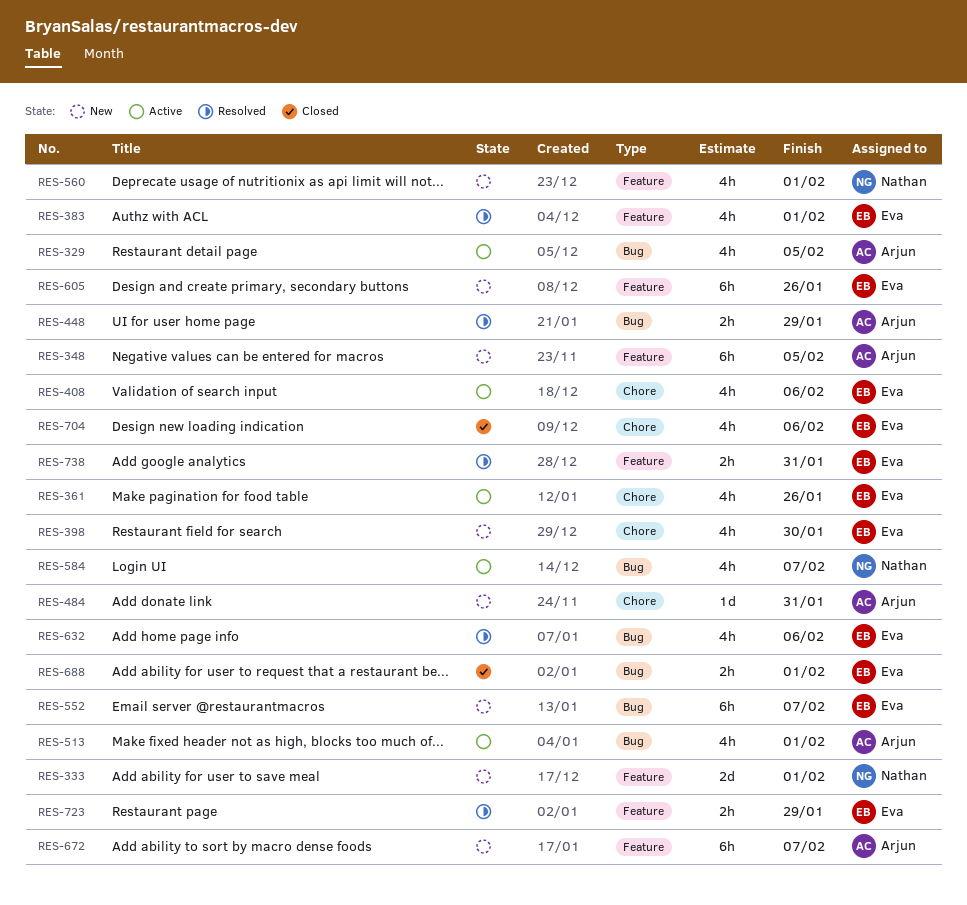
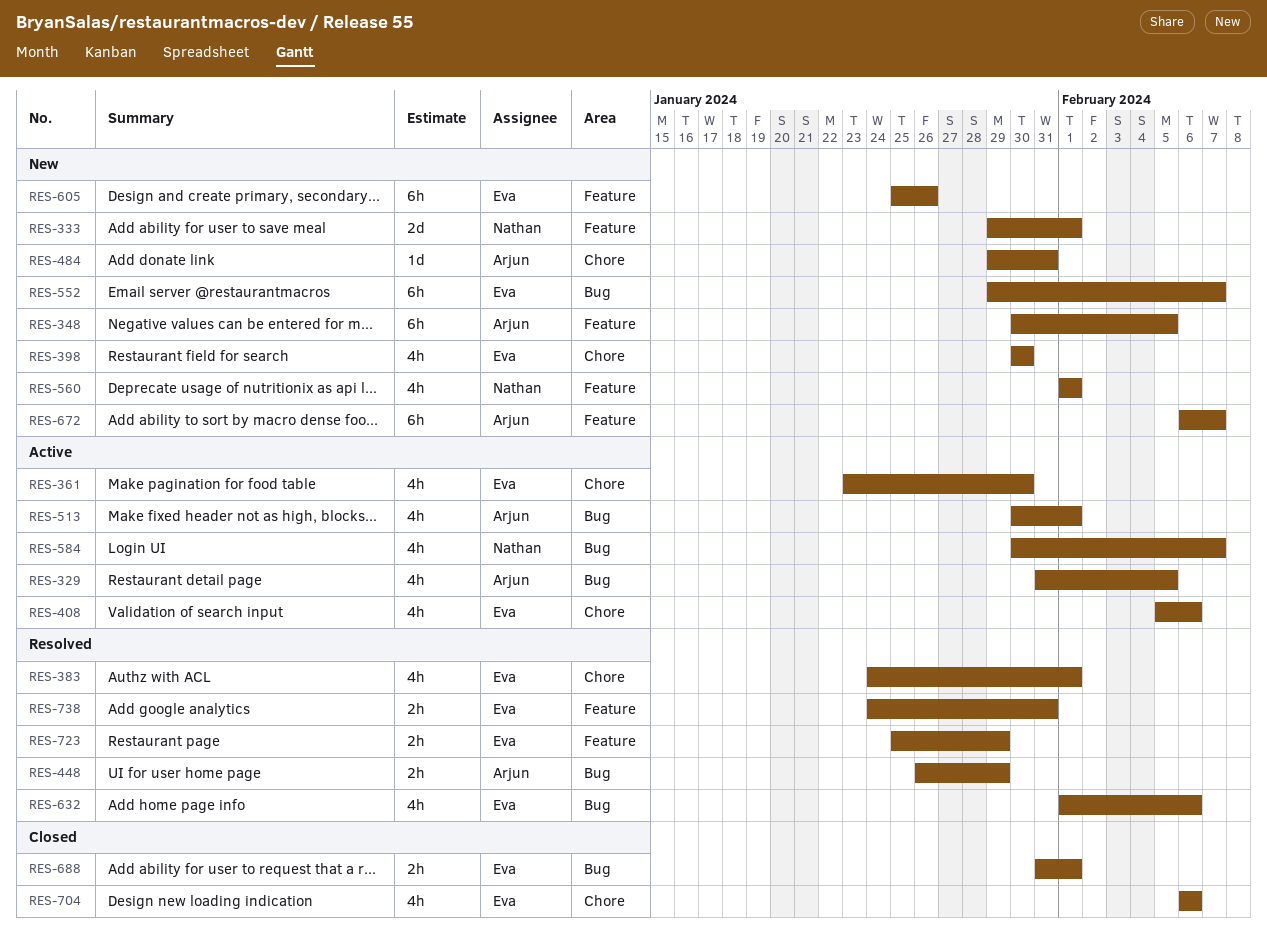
RES-361, due: Jan 26 -> Jan 30
RES-383, label: Feature -> Chore

